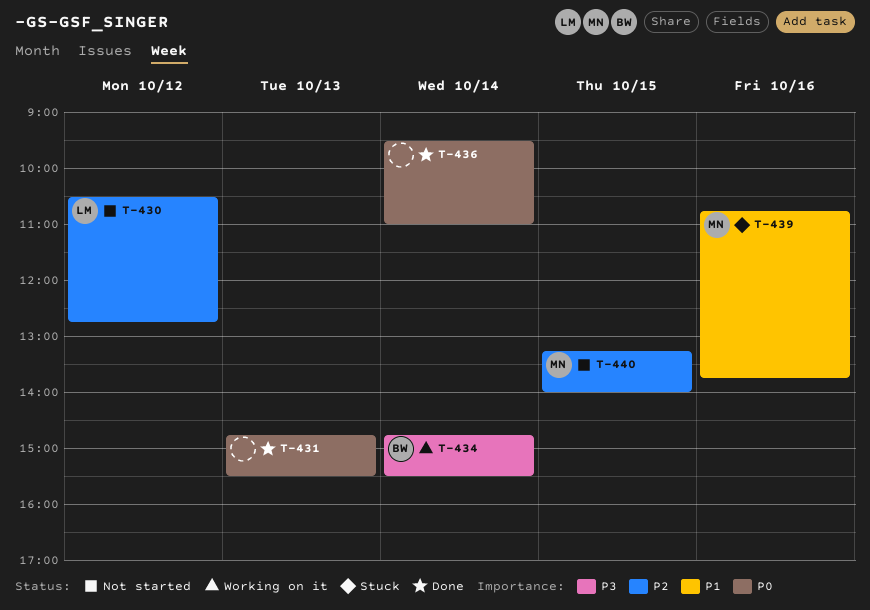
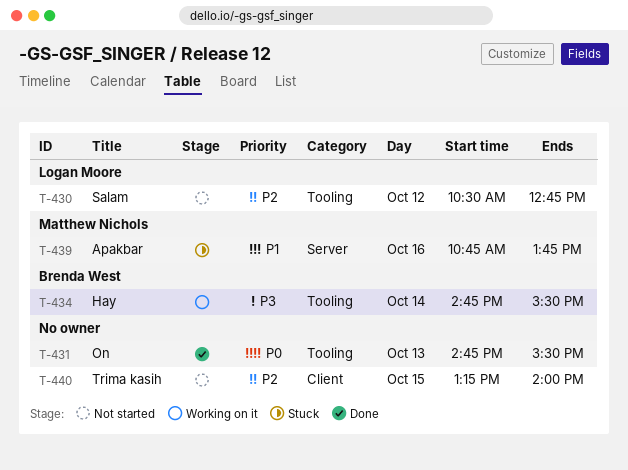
T-436: present -> none
T-440, owner: Matthew Nichols -> none

